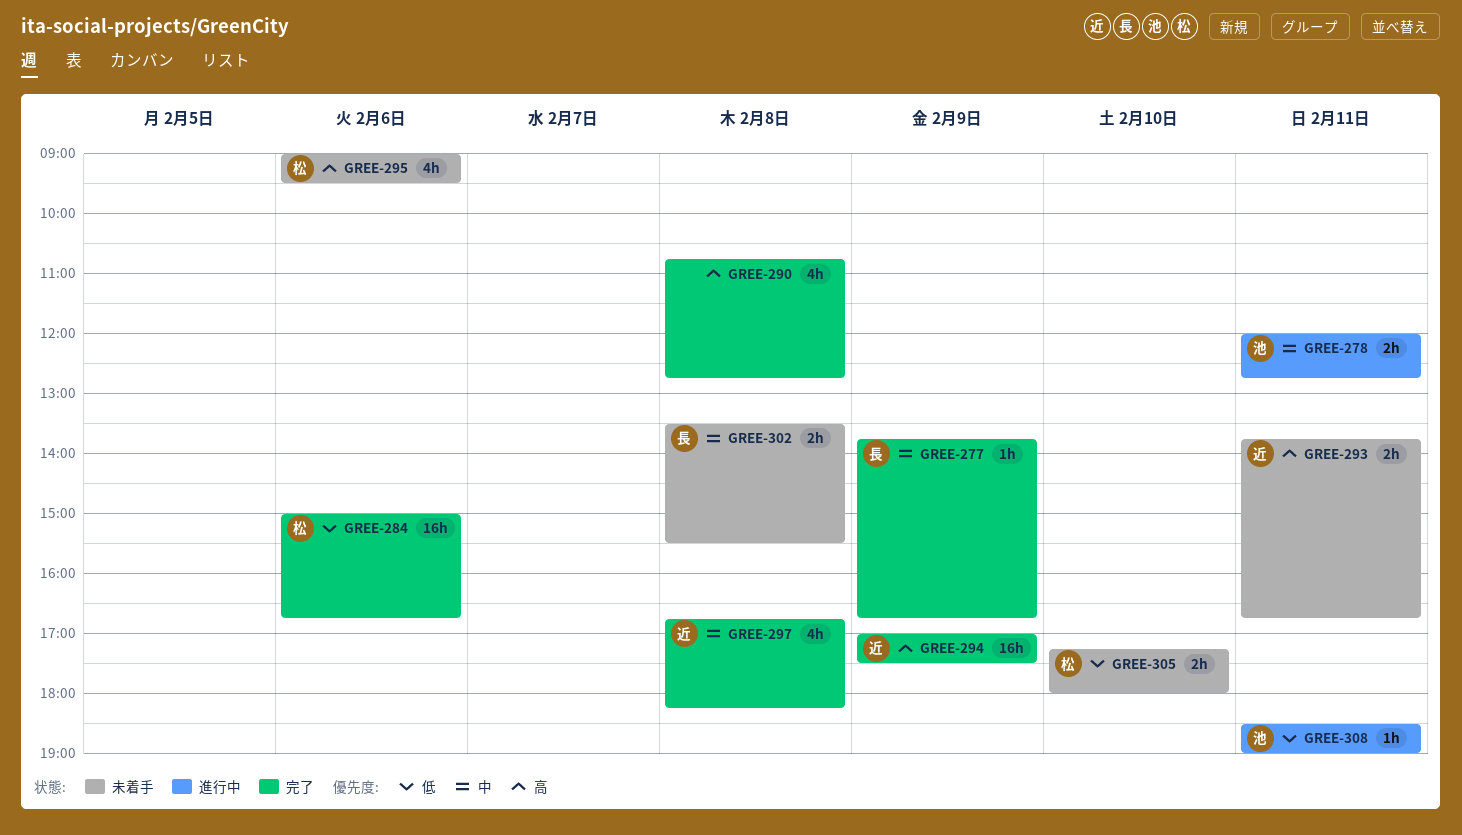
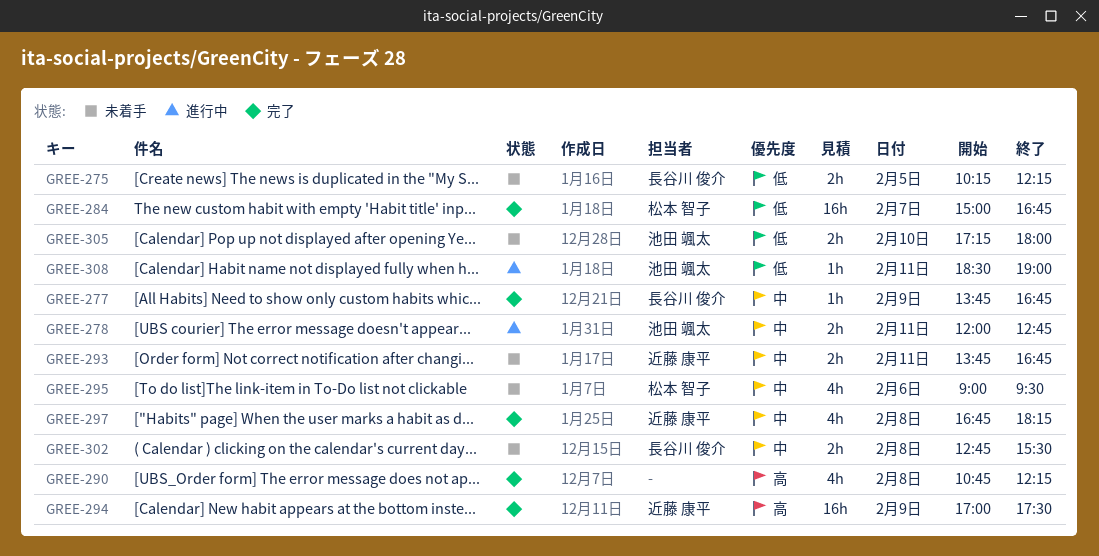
GREE-275: none -> present
GREE-284, day: Feb 6 -> Feb 7
GREE-290, ends: 12:45 -> 12:15
GREE-293, priority: 高 -> 中
GREE-295, priority: 高 -> 中
GREE-302, begins: 13:30 -> 12:45
GREE-305, owner: 松本 智子 -> 池田 颯太

